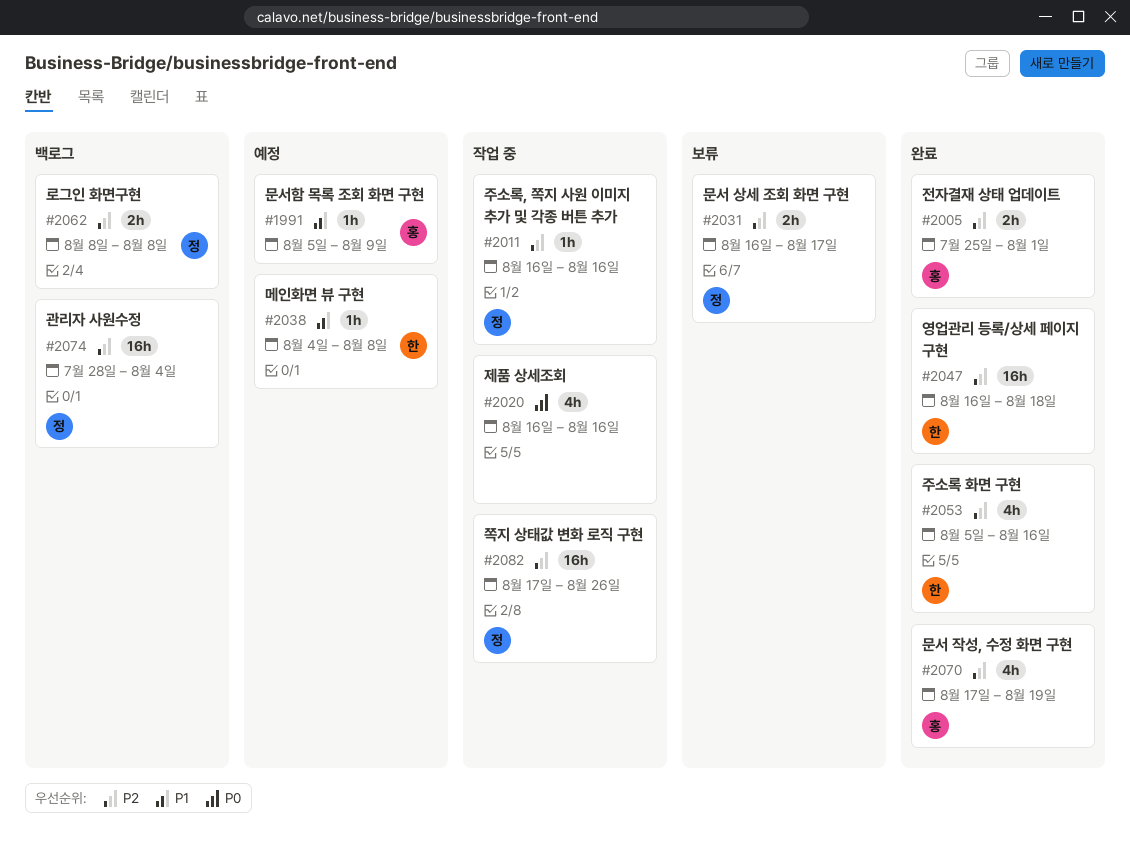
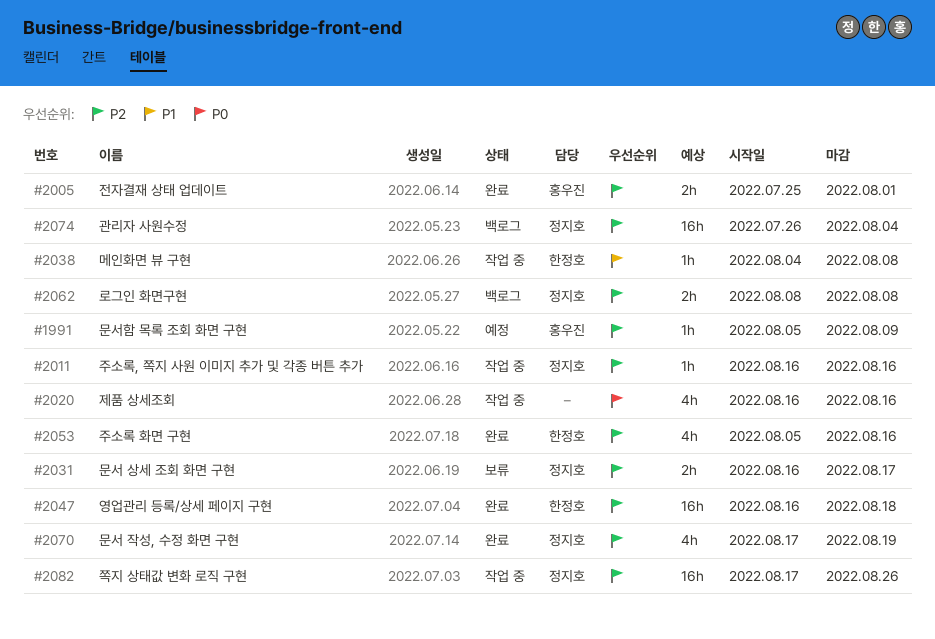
#1991, priority: P1 -> P2
#2038, status: 예정 -> 작업 중
#2070, owner: 홍우진 -> 정지호
#2074, start: Jul 28 -> Jul 26

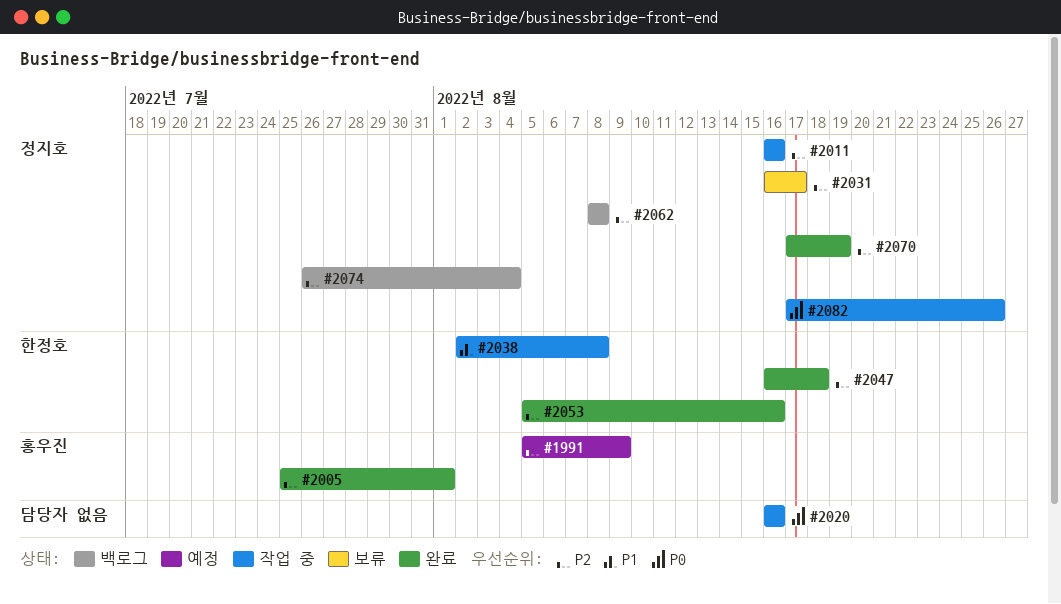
#2038, start: Aug 4 -> Aug 2
#2082, priority: P2 -> P0

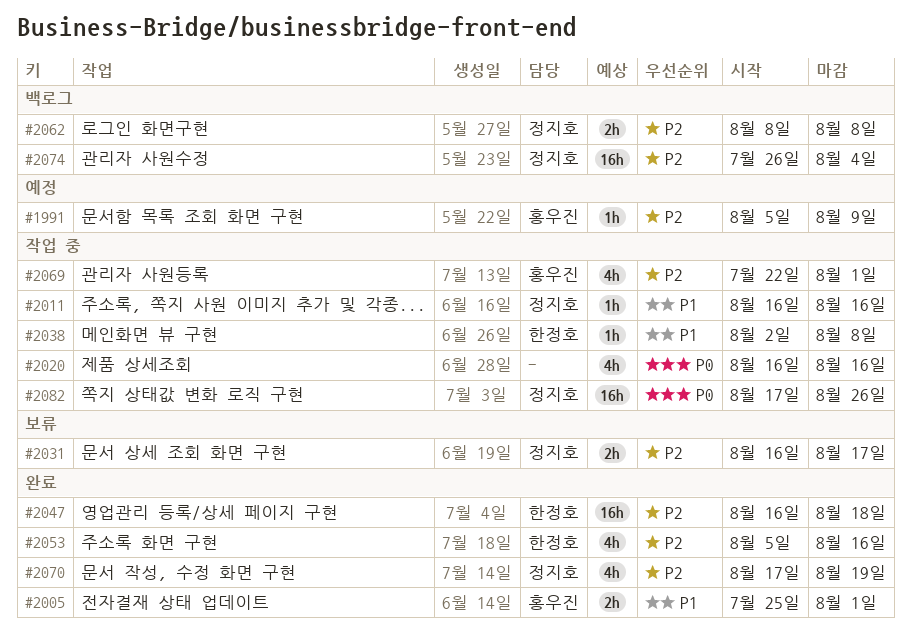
#2005, priority: P2 -> P1
#2011, priority: P2 -> P1
#2069: none -> present

